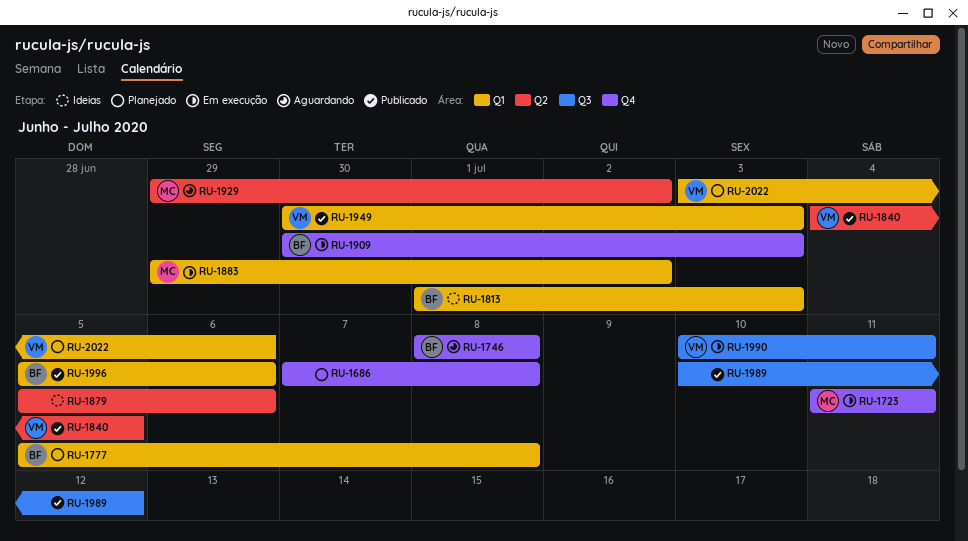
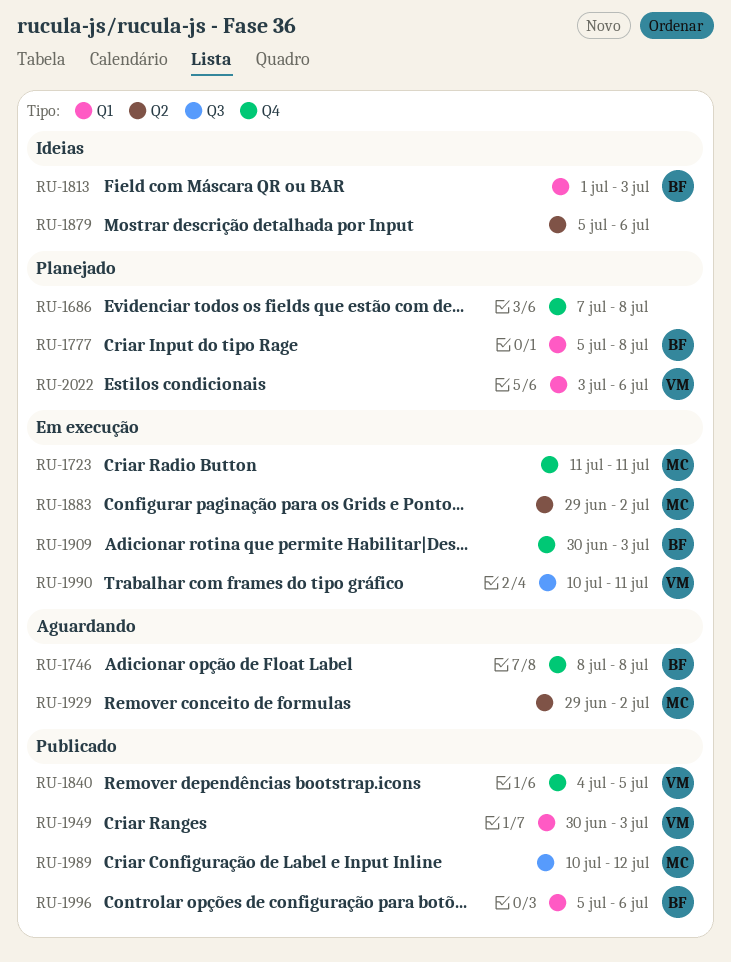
RU-1840, label: Q2 -> Q4
RU-1883, label: Q1 -> Q2
RU-1989, owner: none -> MC

